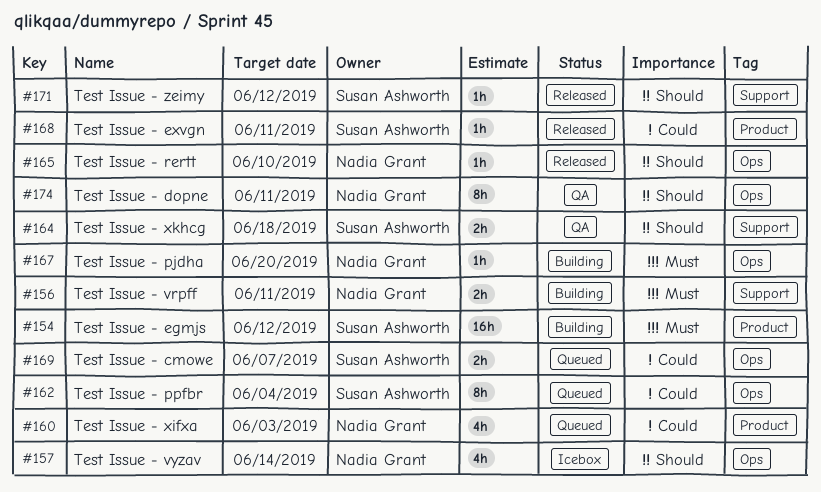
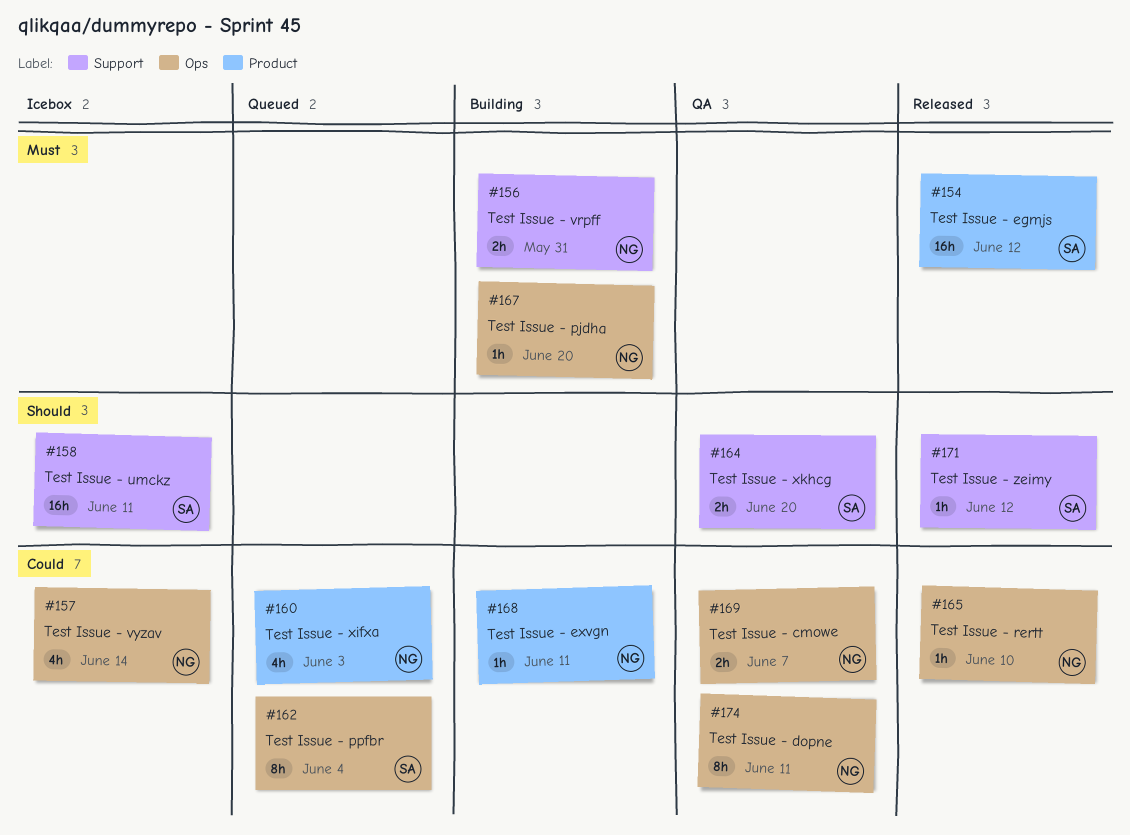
#154, status: Building -> Released
#156, due: Jun 11 -> May 31
#157, priority: Should -> Could
#158: none -> present
#164, due: Jun 18 -> Jun 20
#165, priority: Should -> Could
#168, status: Released -> Building
#168, owner: Susan Ashworth -> Nadia Grant
#169, status: Queued -> QA
#169, owner: Susan Ashworth -> Nadia Grant
#174, priority: Should -> Could

